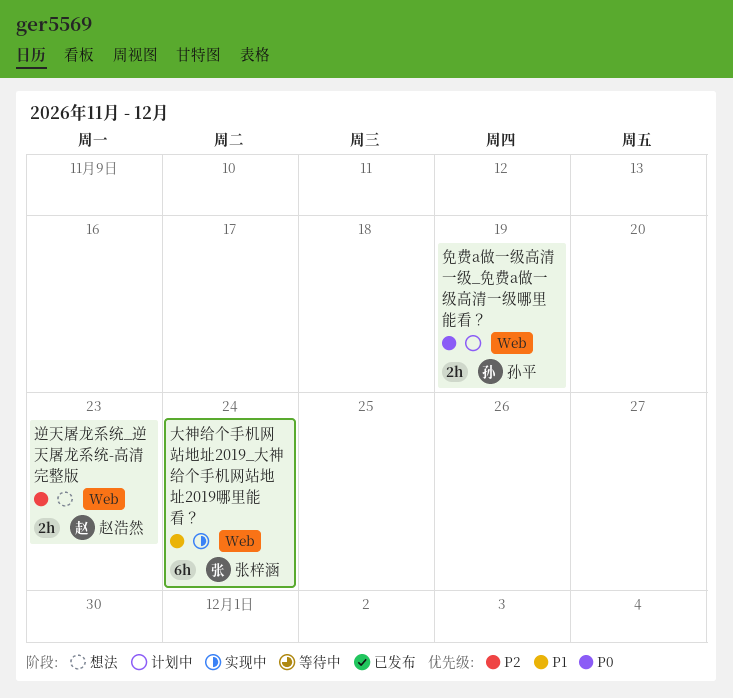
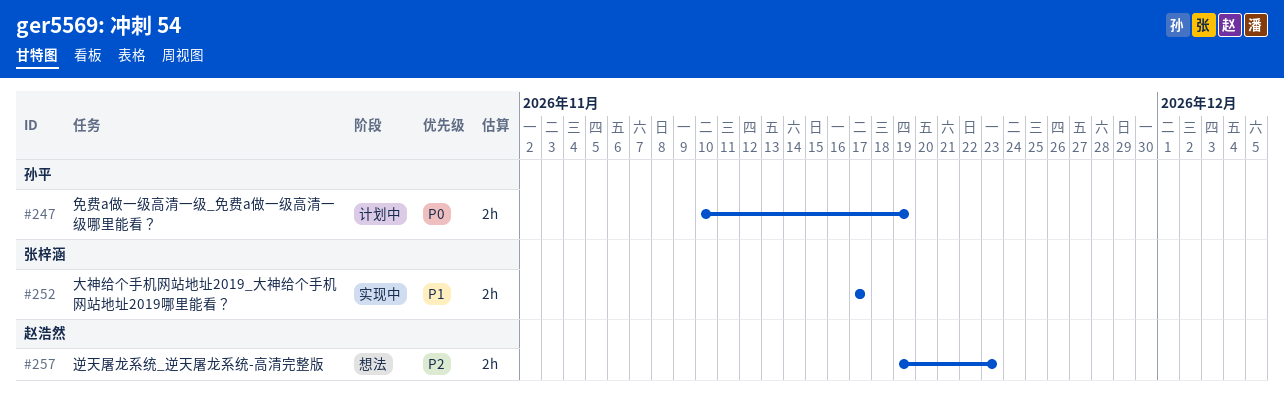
大神给个手机网站地址2019_大神给个手机网站地址2019哪里能看？, estimate: 6h -> 2h
大神给个手机网站地址2019_大神给个手机网站地址2019哪里能看？, due: Nov 24 -> Nov 17

